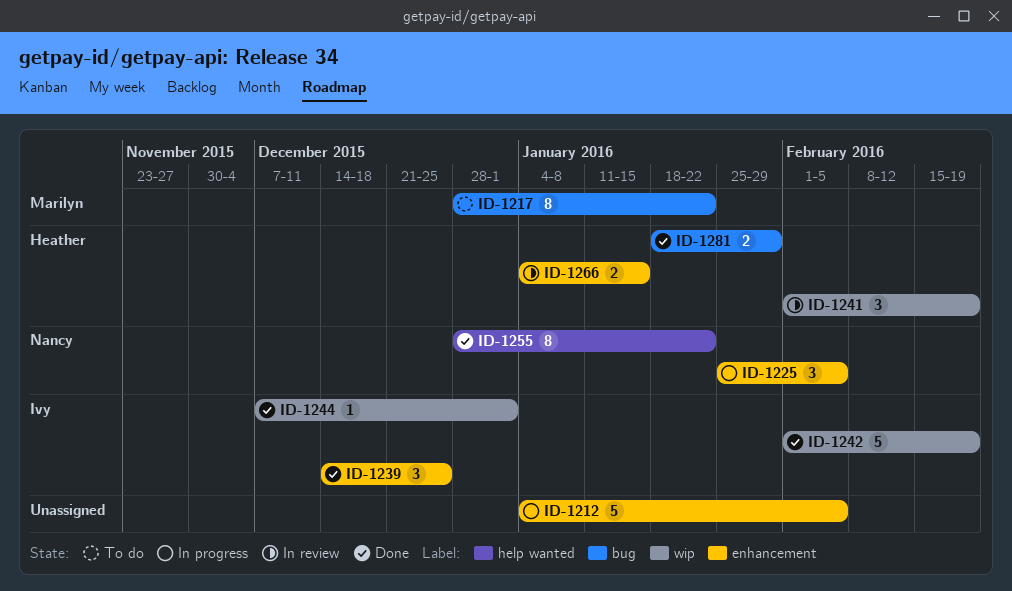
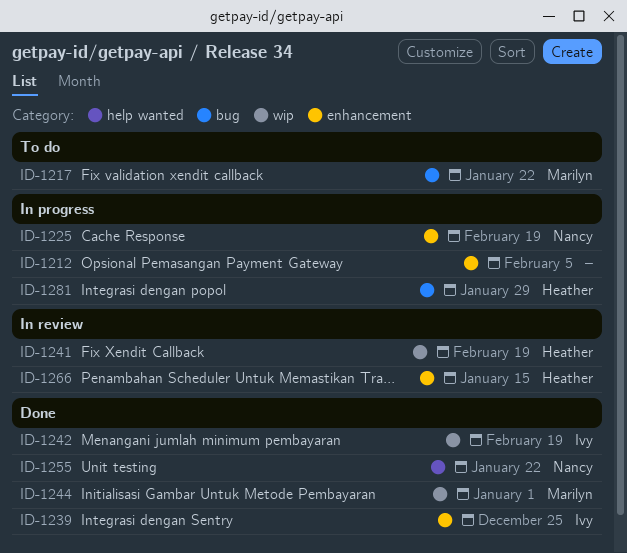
ID-1225, due: Feb 5 -> Feb 19
ID-1244, owner: Ivy -> Marilyn
ID-1281, status: Done -> In progress

